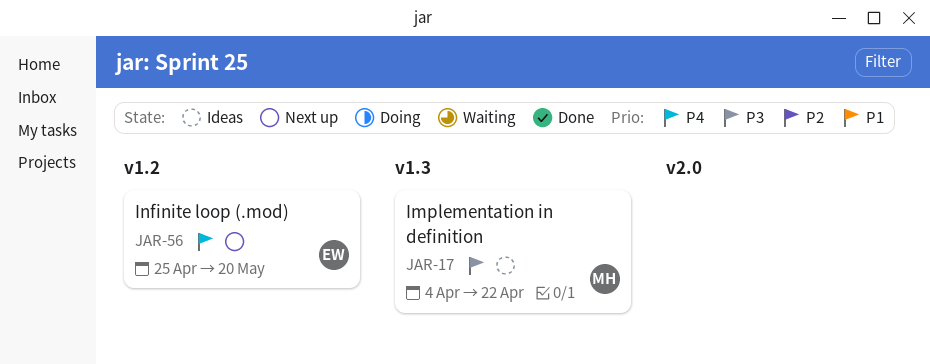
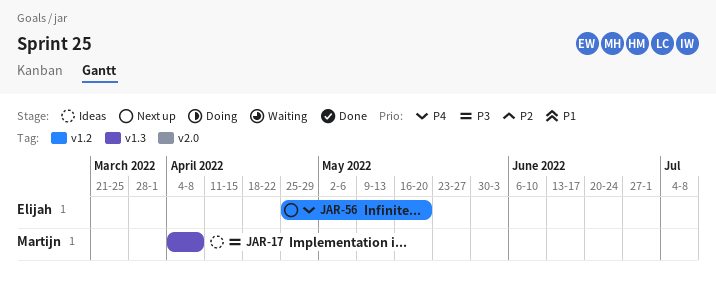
JAR-17, due: Apr 22 -> Apr 8

